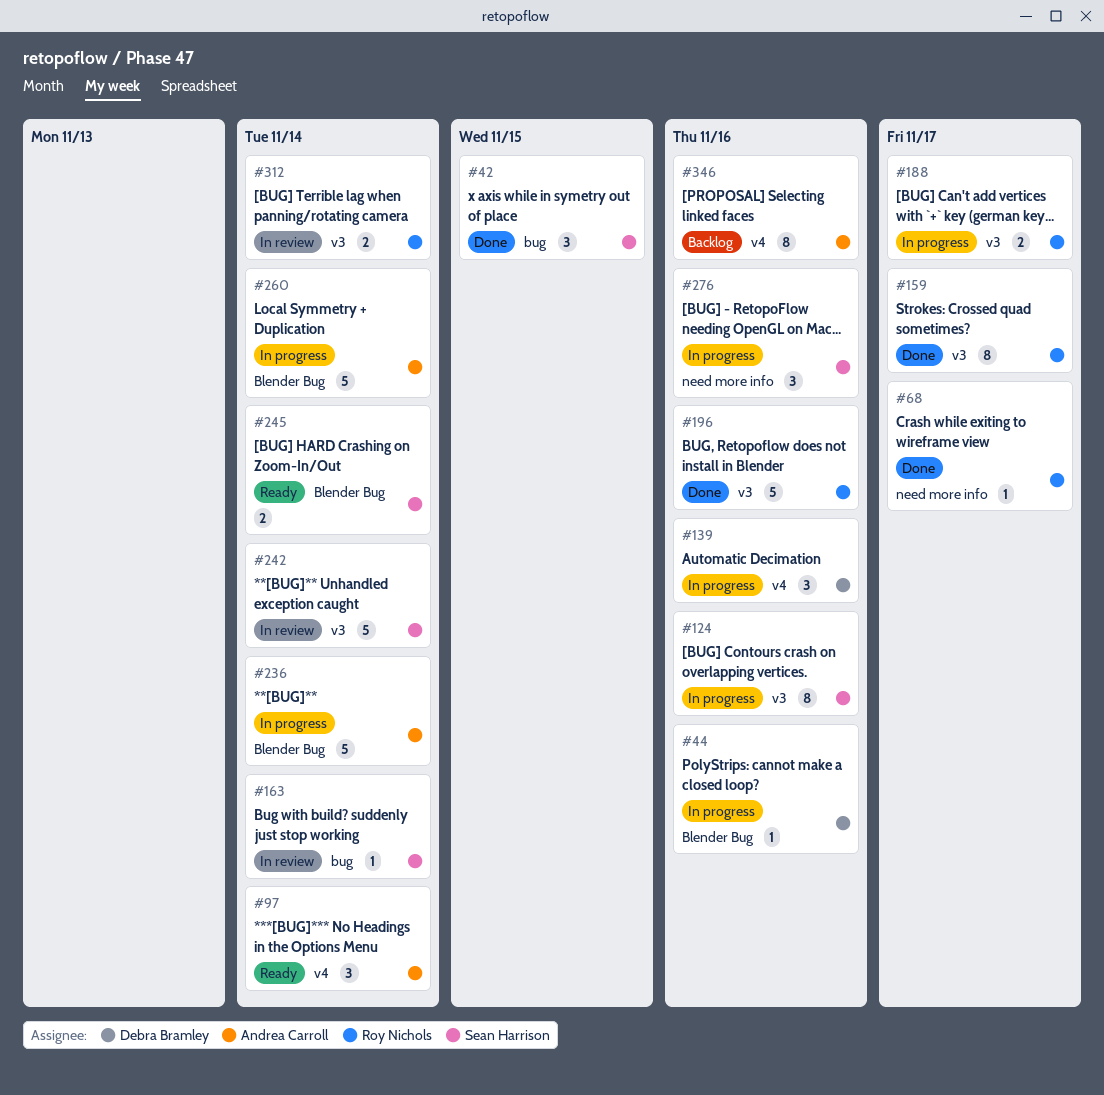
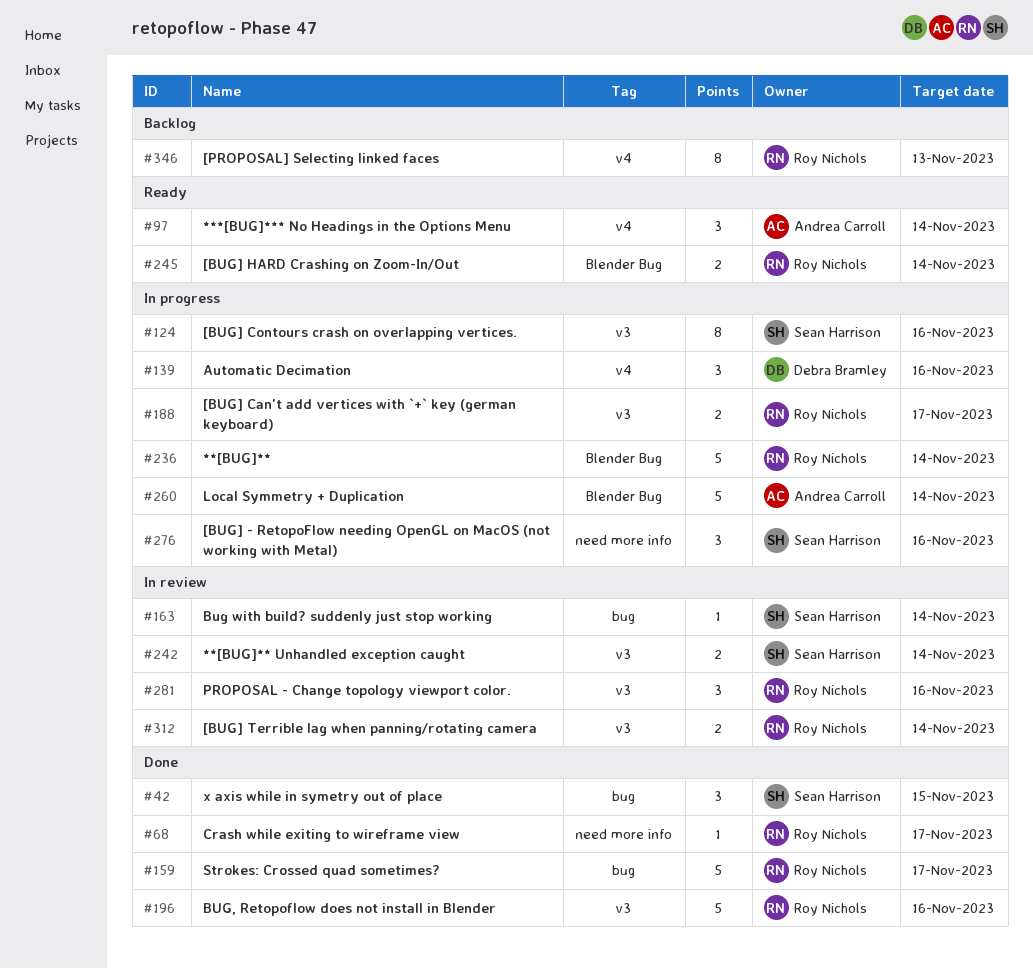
#44: present -> none
#159, label: v3 -> bug
#159, estimate: 8 -> 5
#236, owner: Andrea Carroll -> Roy Nichols
#242, estimate: 5 -> 2
#245, owner: Sean Harrison -> Roy Nichols
#281: none -> present
#346, owner: Andrea Carroll -> Roy Nichols
#346, due: Nov 16 -> Nov 13

